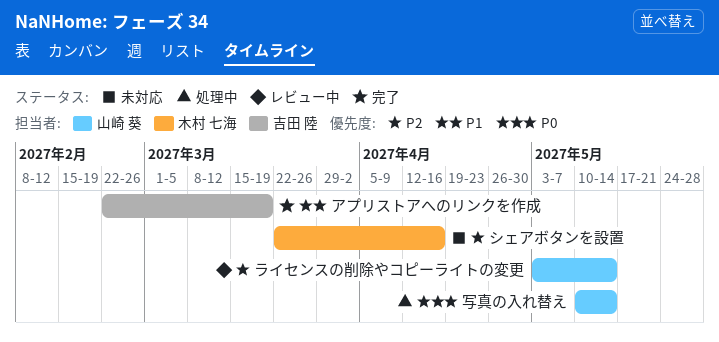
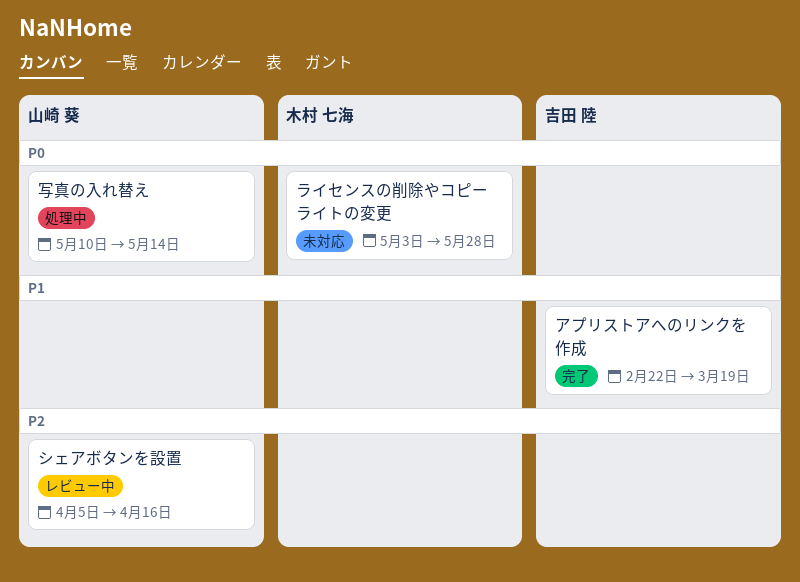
シェアボタンを設置, status: 未対応 -> レビュー中
シェアボタンを設置, owner: 木村 七海 -> 山崎 葵
シェアボタンを設置, start: Mar 22 -> Apr 5
ライセンスの削除やコピーライトの変更, status: レビュー中 -> 未対応
ライセンスの削除やコピーライトの変更, owner: 山崎 葵 -> 木村 七海
ライセンスの削除やコピーライトの変更, priority: P2 -> P0
ライセンスの削除やコピーライトの変更, due: May 14 -> May 28

